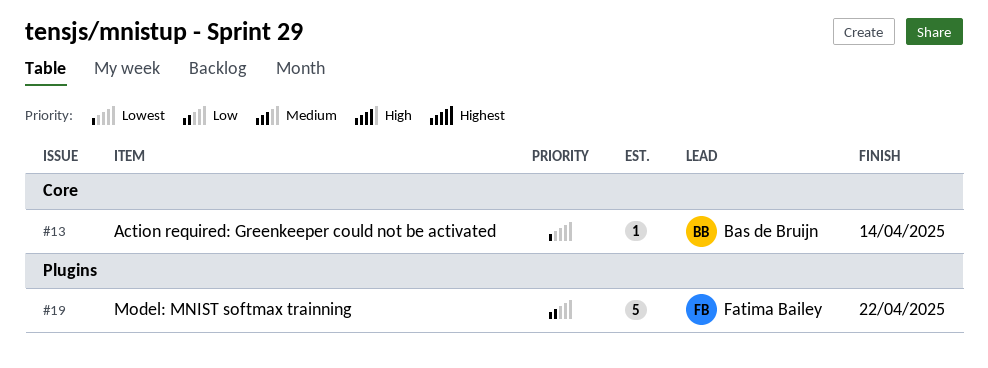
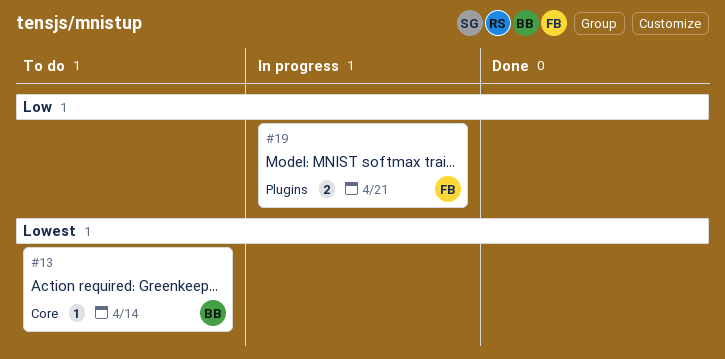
#19, estimate: 5 -> 2
#19, due: Apr 22 -> Apr 21

